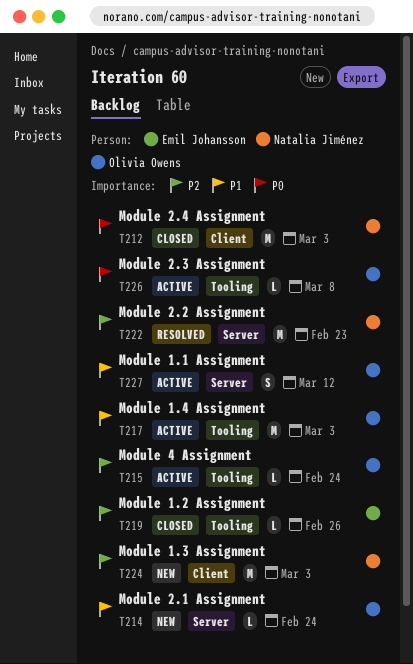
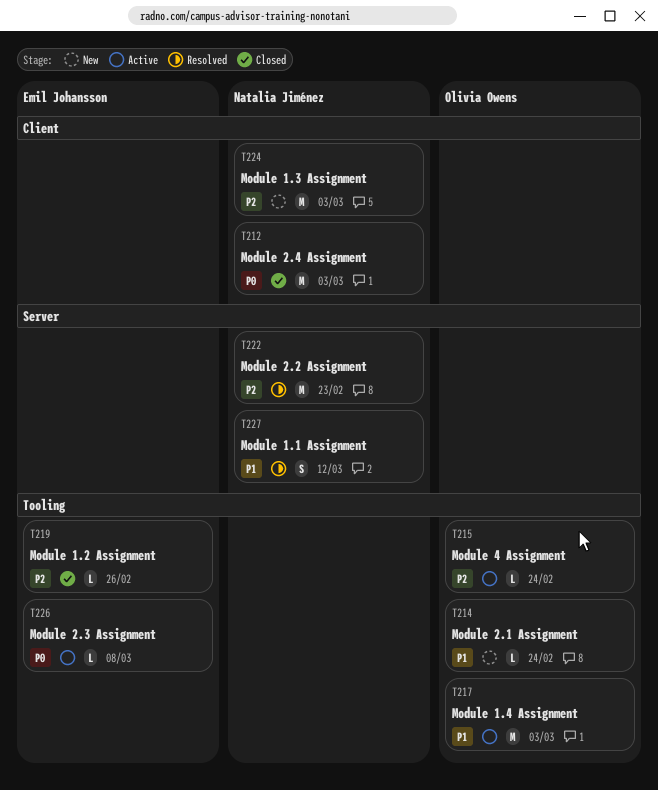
T214, label: Server -> Tooling
T226, owner: Olivia Owens -> Emil Johansson
T227, status: Active -> Resolved
T227, owner: Olivia Owens -> Natalia Jiménez

